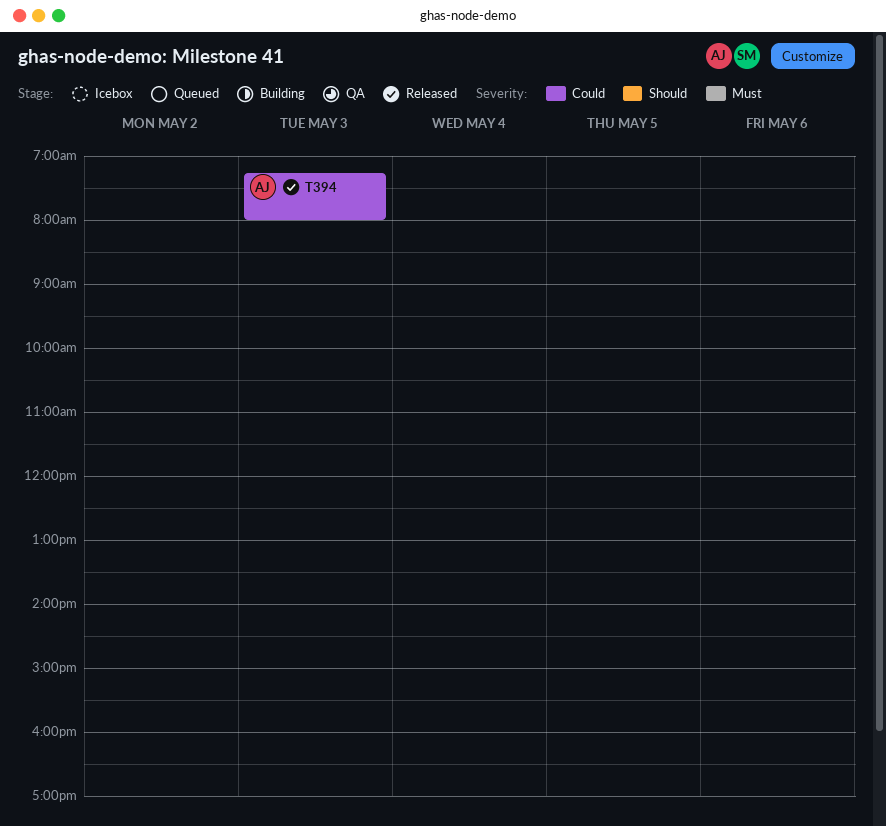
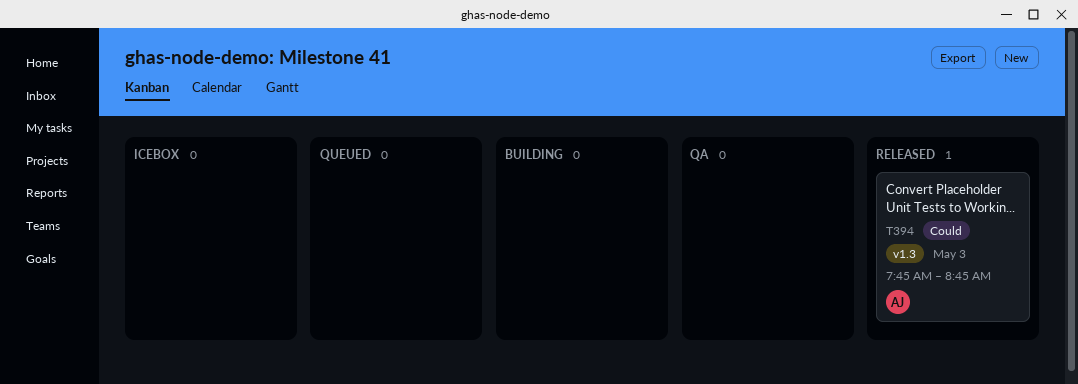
T394, begins: 07:15 -> 07:45
T394, ends: 08:00 -> 08:45

